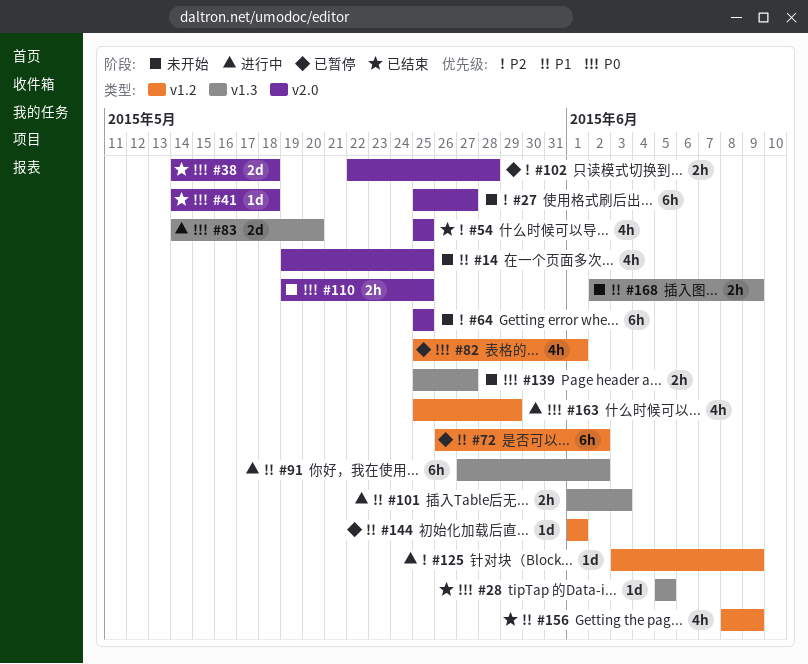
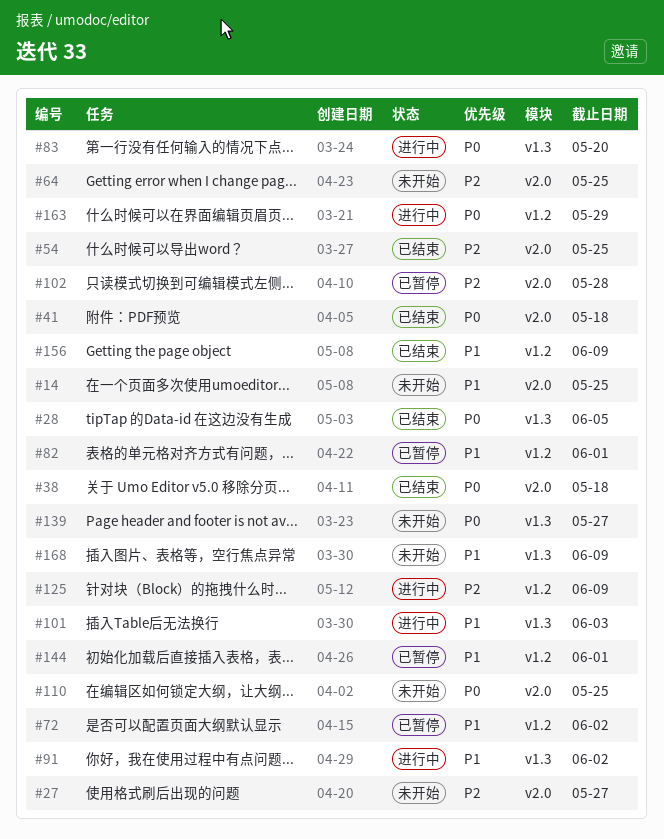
#82, priority: P0 -> P1

